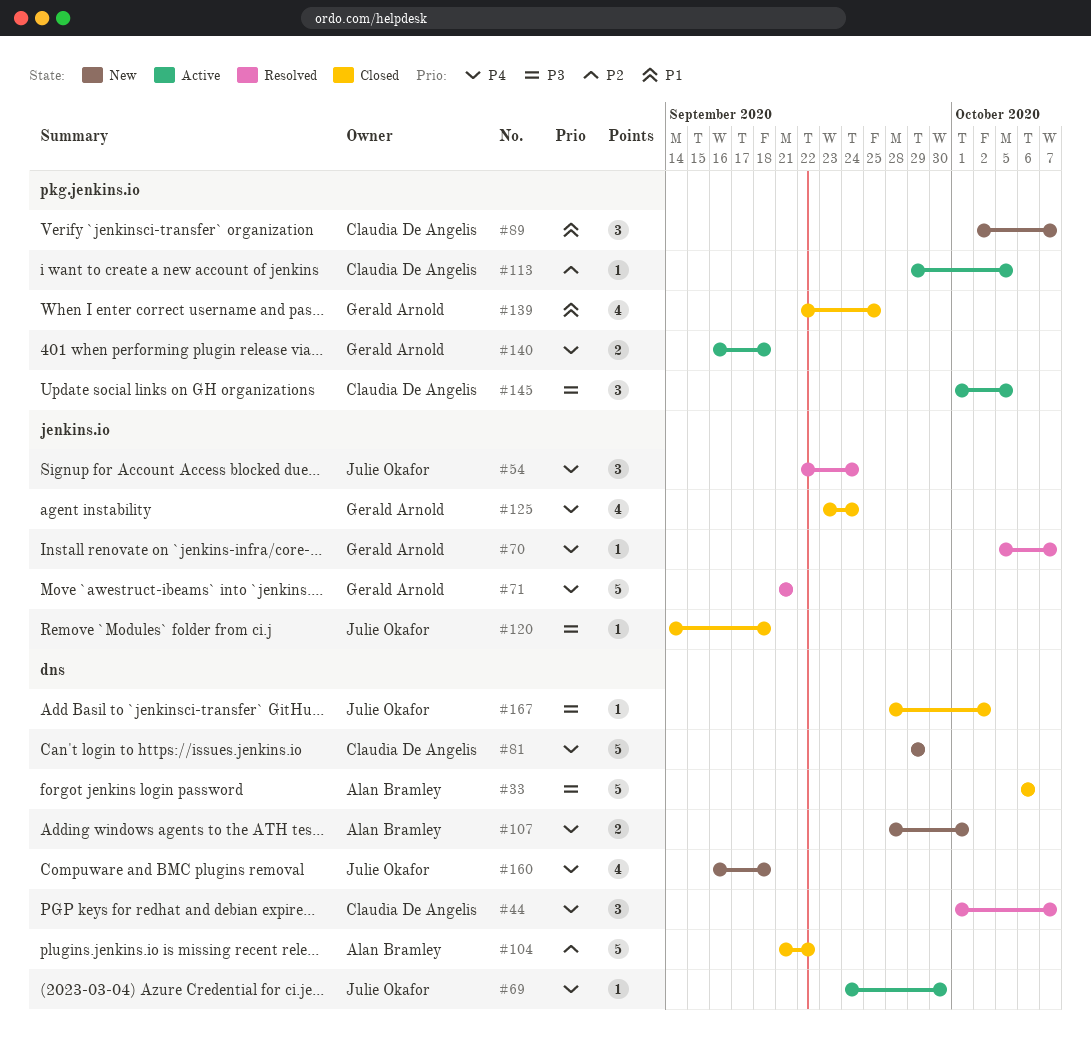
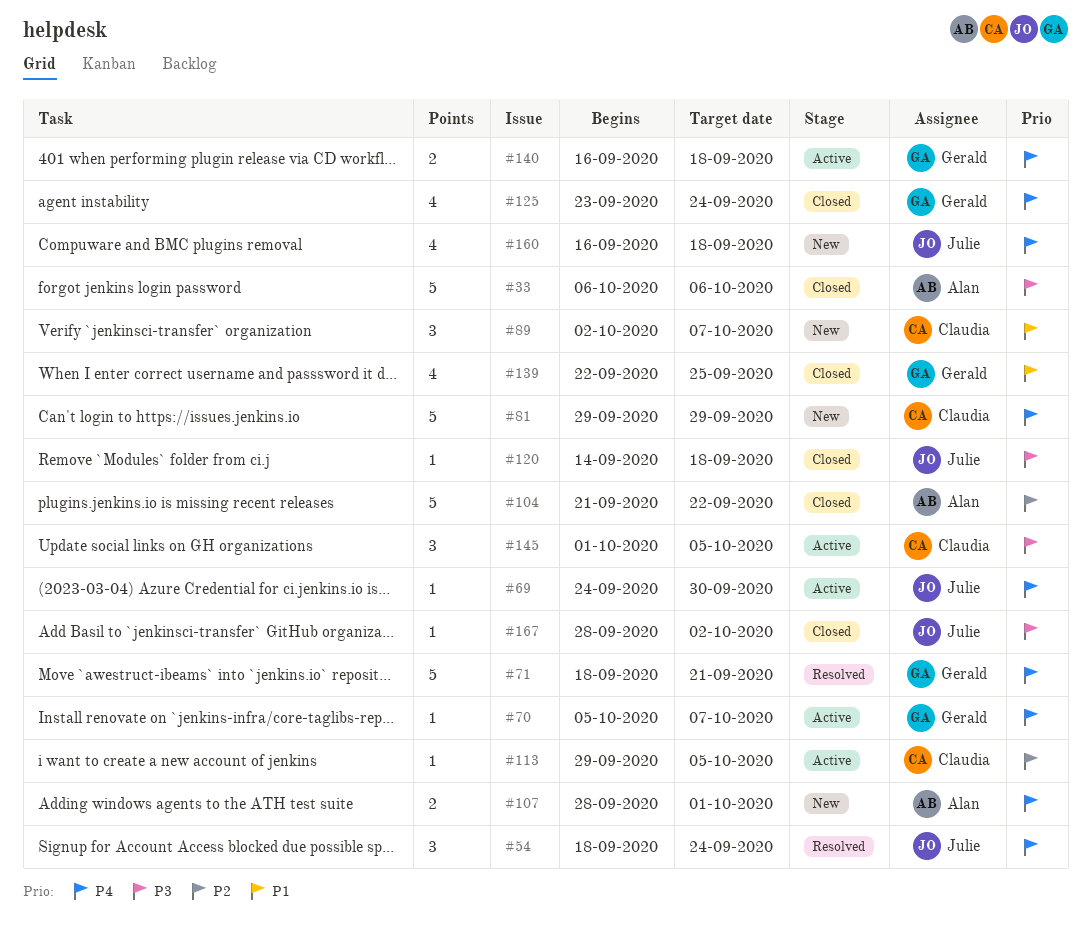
#44: present -> none
#54, start: Sep 22 -> Sep 18
#70, status: Resolved -> Active
#71, start: Sep 21 -> Sep 18

